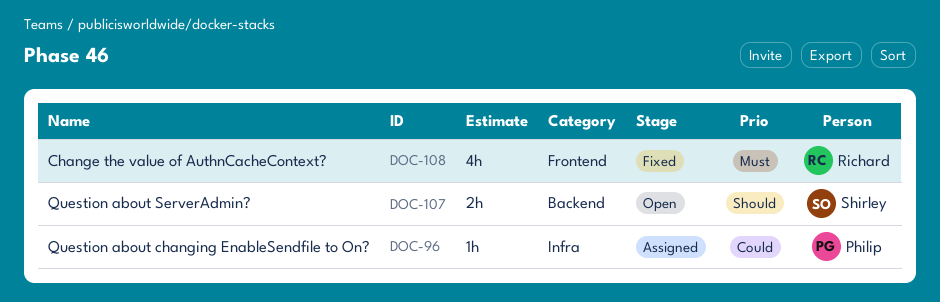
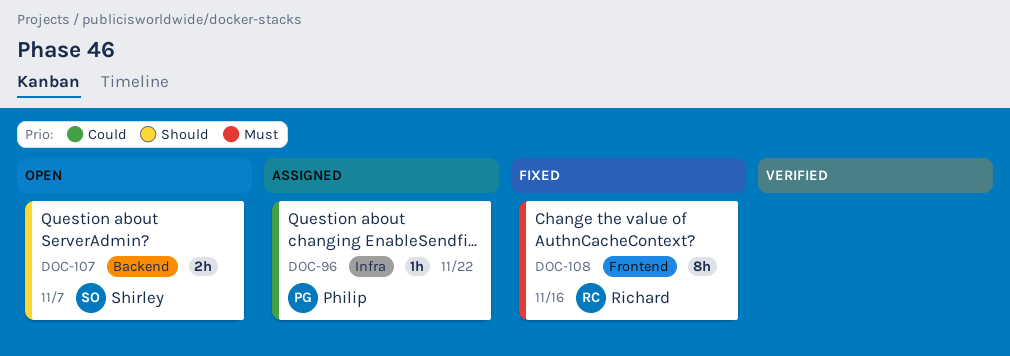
DOC-108, estimate: 4h -> 8h

